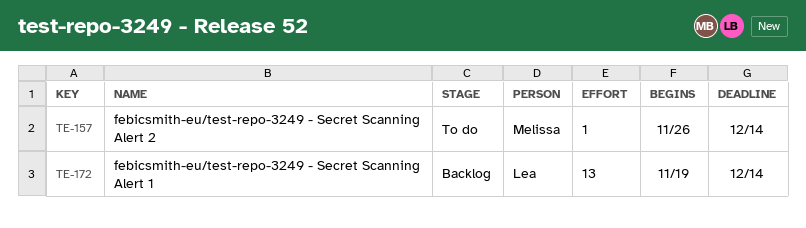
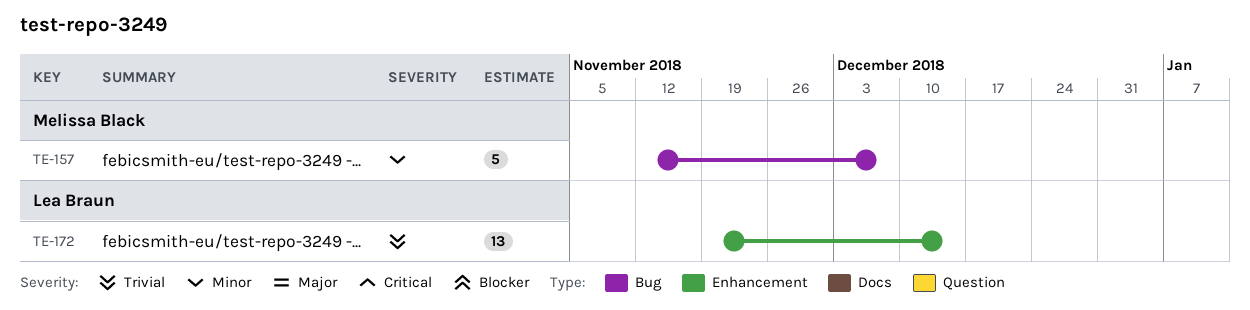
TE-157, estimate: 1 -> 5
TE-157, start: Nov 26 -> Nov 12
TE-157, due: Dec 14 -> Dec 7

